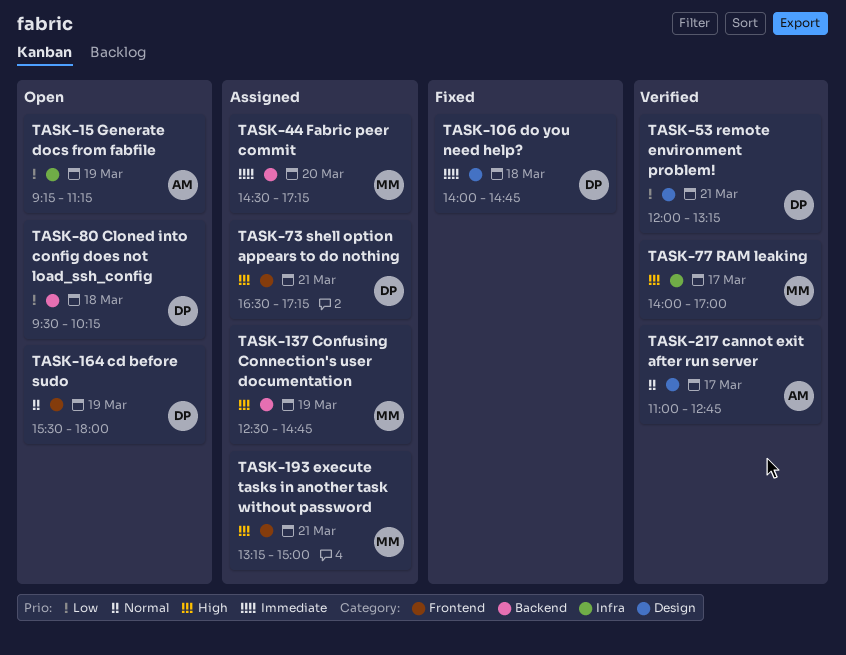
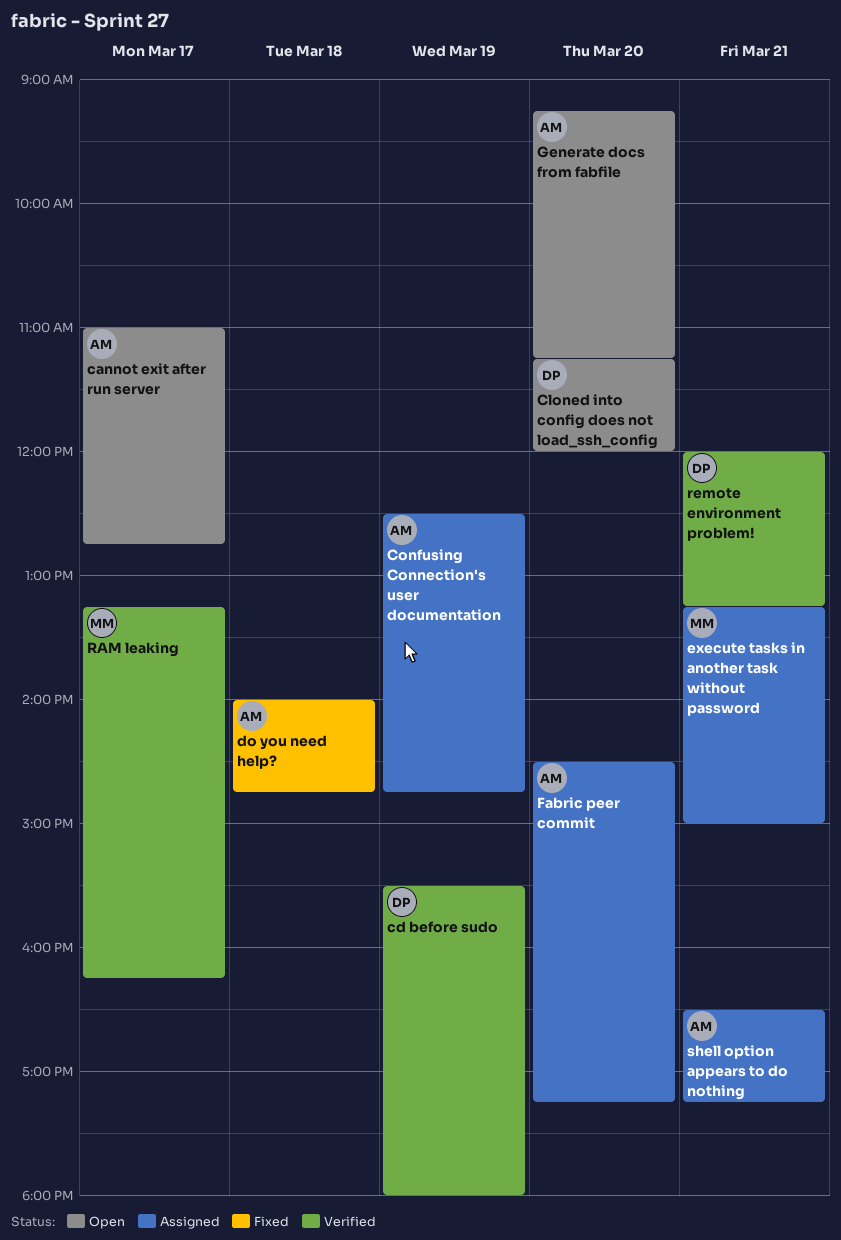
cannot exit after run server, status: Verified -> Open
cd before sudo, status: Open -> Verified
Cloned into config does not load_ssh_config, day: Mar 18 -> Mar 20
Cloned into config does not load_ssh_config, begins: 09:30 -> 11:15
Cloned into config does not load_ssh_config, ends: 10:15 -> 12:00
Confusing Connection's user documentation, owner: MM -> AM
do you need help?, owner: DP -> AM
Fabric peer commit, owner: MM -> AM
Generate docs from fabfile, day: Mar 19 -> Mar 20
RAM leaking, begins: 14:00 -> 13:15
RAM leaking, ends: 17:00 -> 16:15
shell option appears to do nothing, owner: DP -> AM

